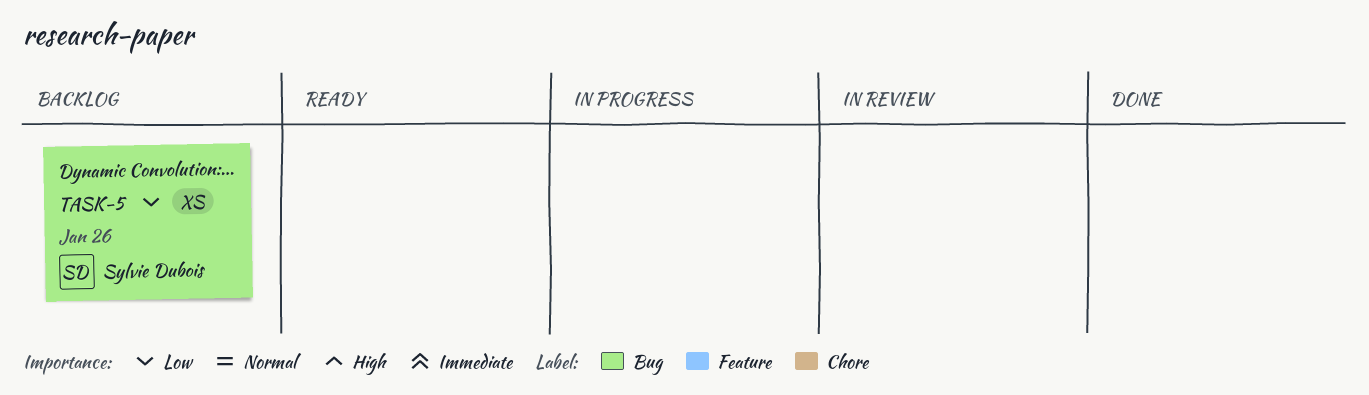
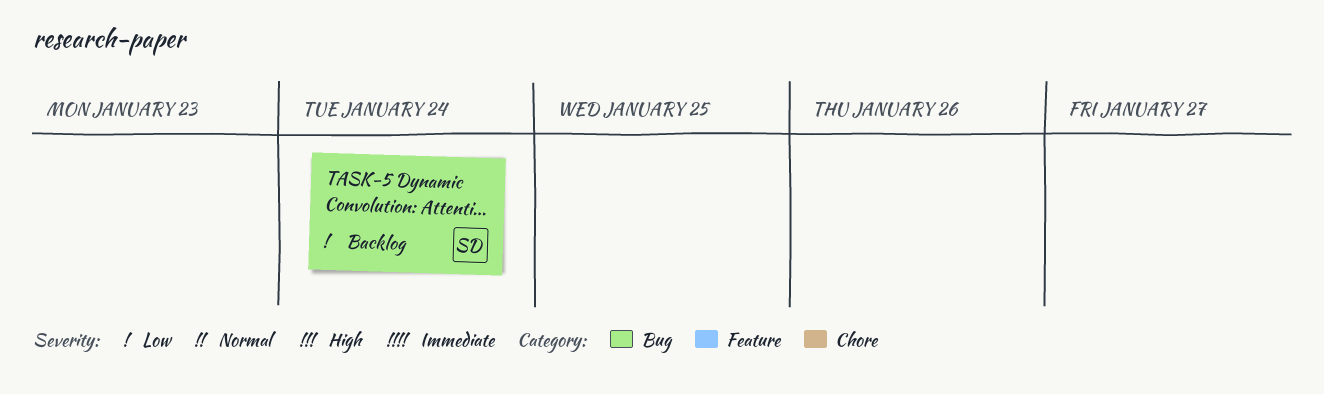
TASK-5, due: Jan 26 -> Jan 24

